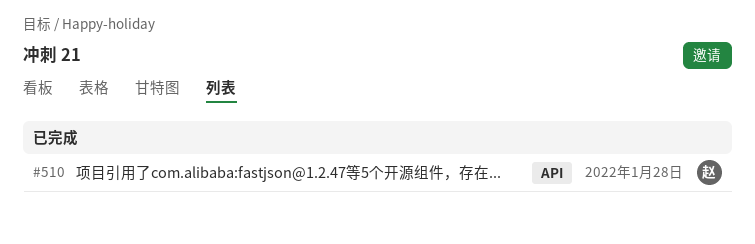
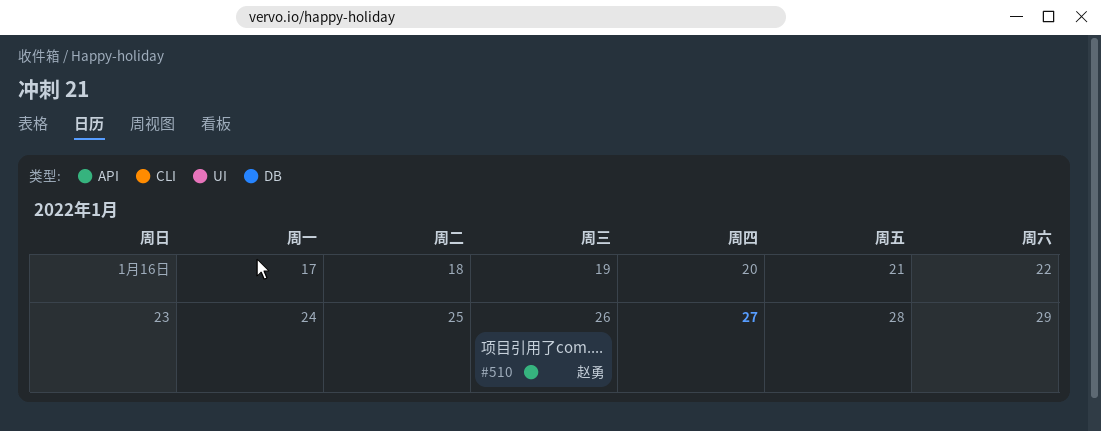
#510, due: Jan 28 -> Jan 26

